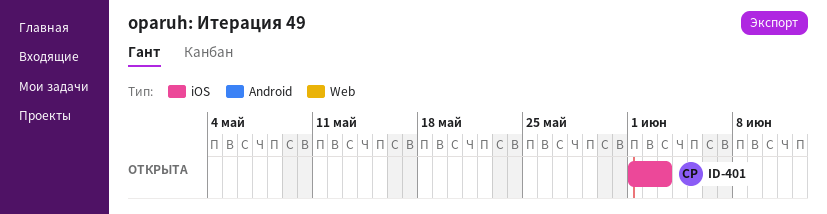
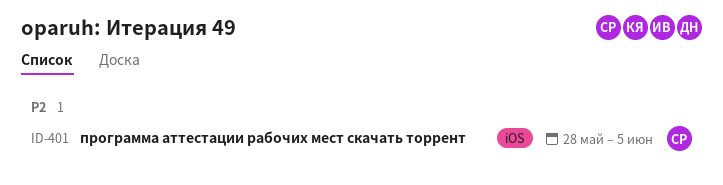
ID-401, start: Jun 1 -> May 28
ID-401, due: Jun 3 -> Jun 5

